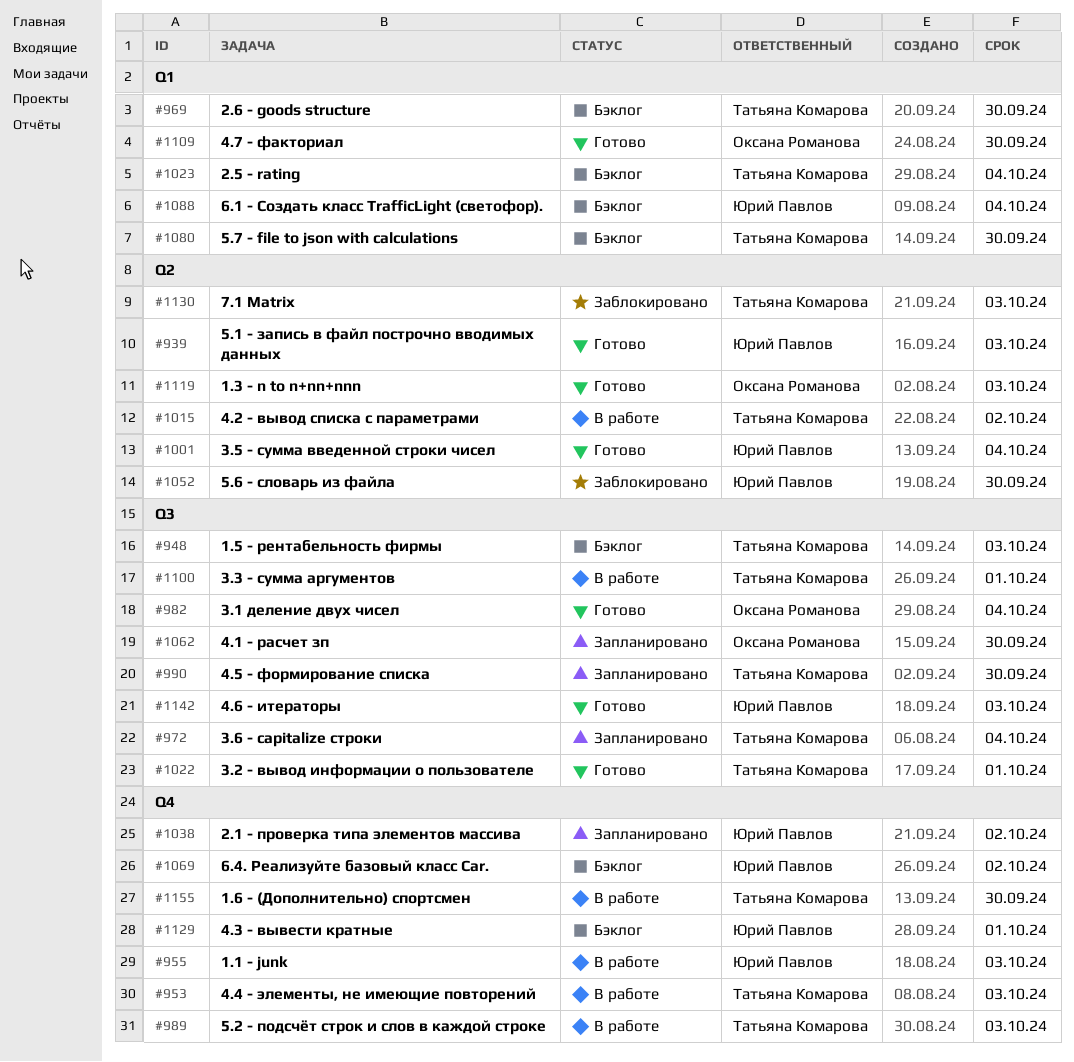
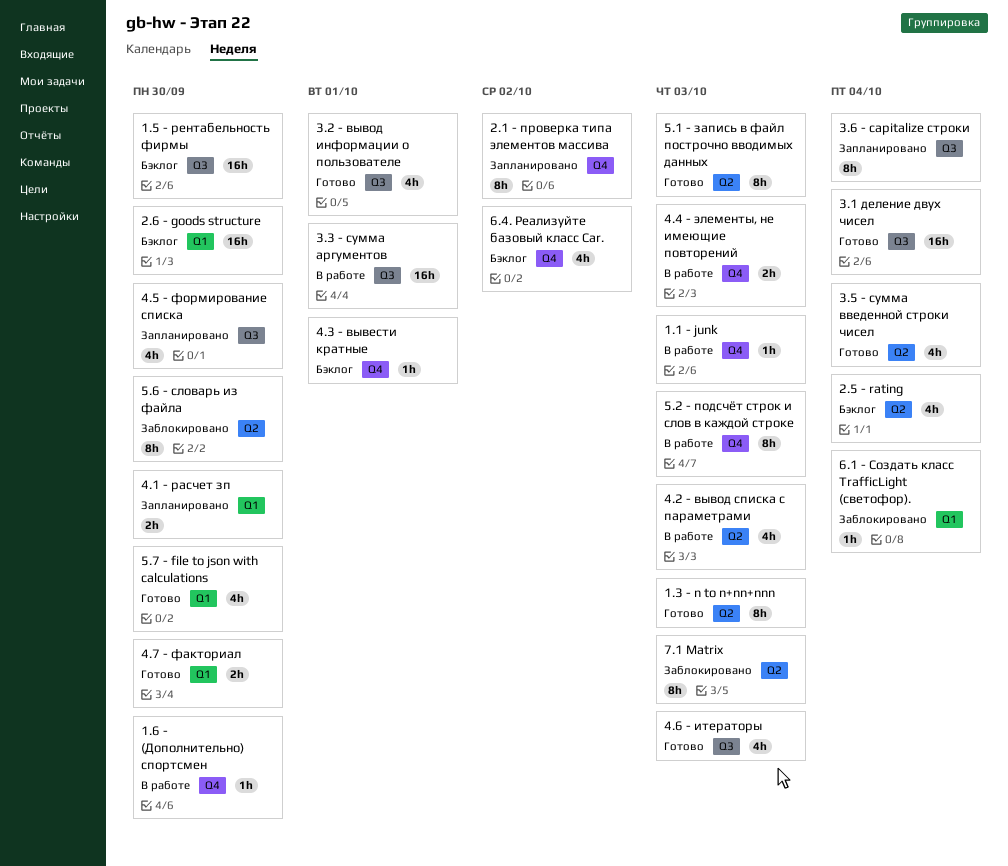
1.5 - рентабельность фирмы, due: Oct 3 -> Sep 30
2.5 - rating, label: Q1 -> Q2
4.1 - расчет зп, label: Q3 -> Q1
4.2 - вывод списка с параметрами, due: Oct 2 -> Oct 3
5.7 - file to json with calculations, status: Бэклог -> Готово
6.1 - Создать класс TrafficLight (светофор)., status: Бэклог -> Заблокировано

